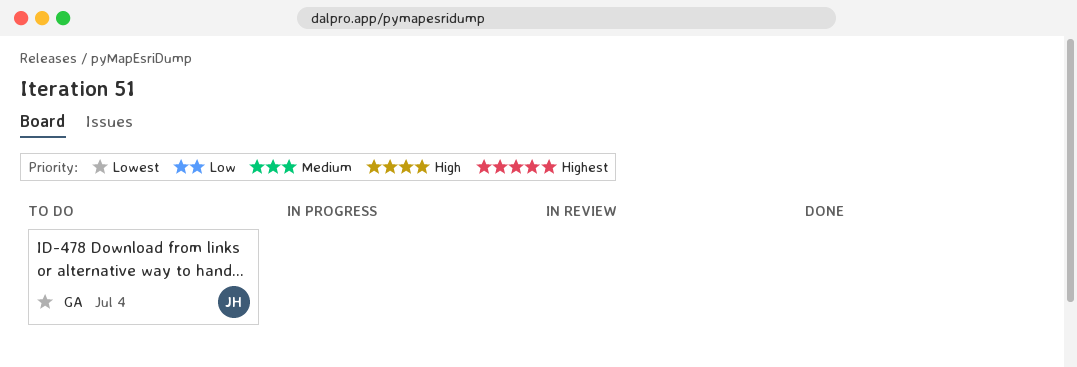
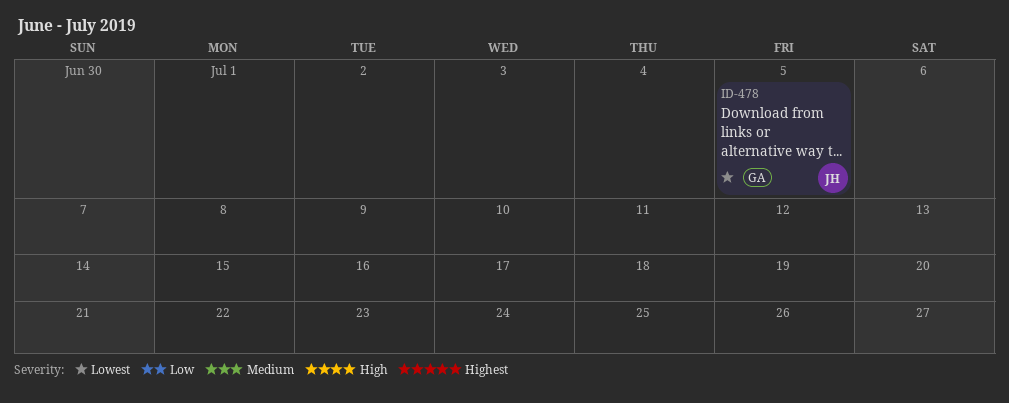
ID-478, due: Jul 4 -> Jul 5

